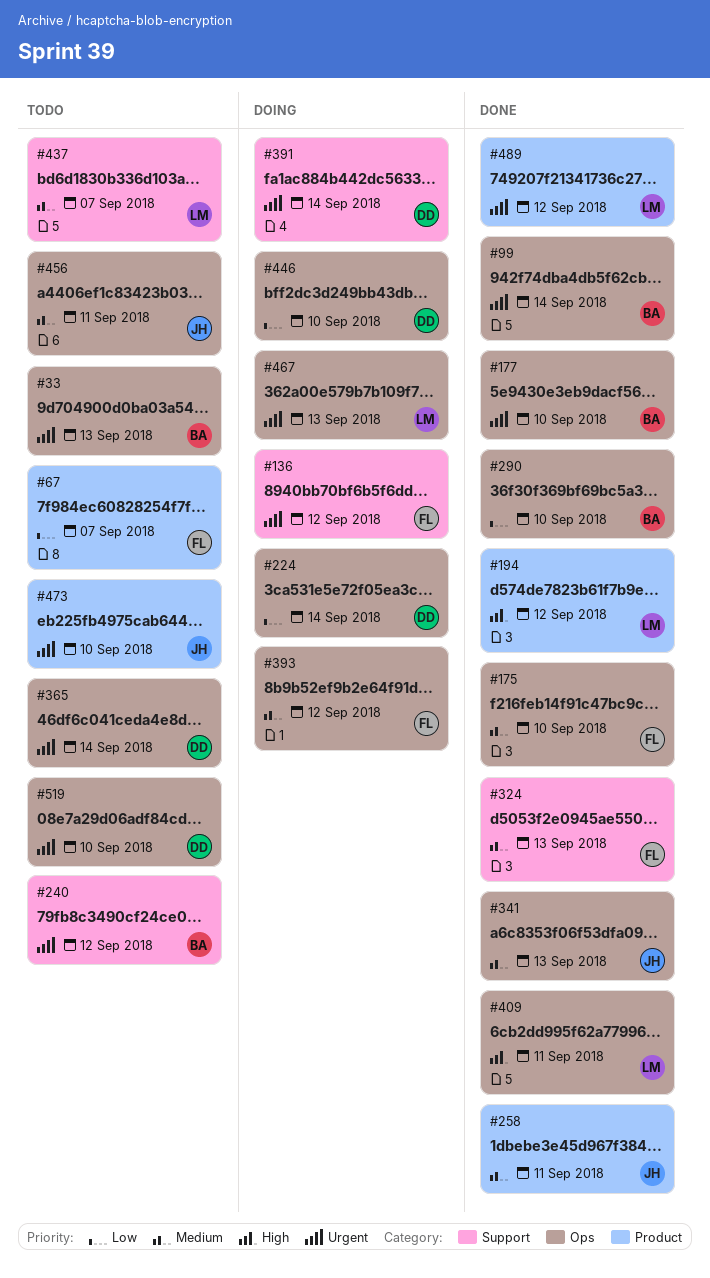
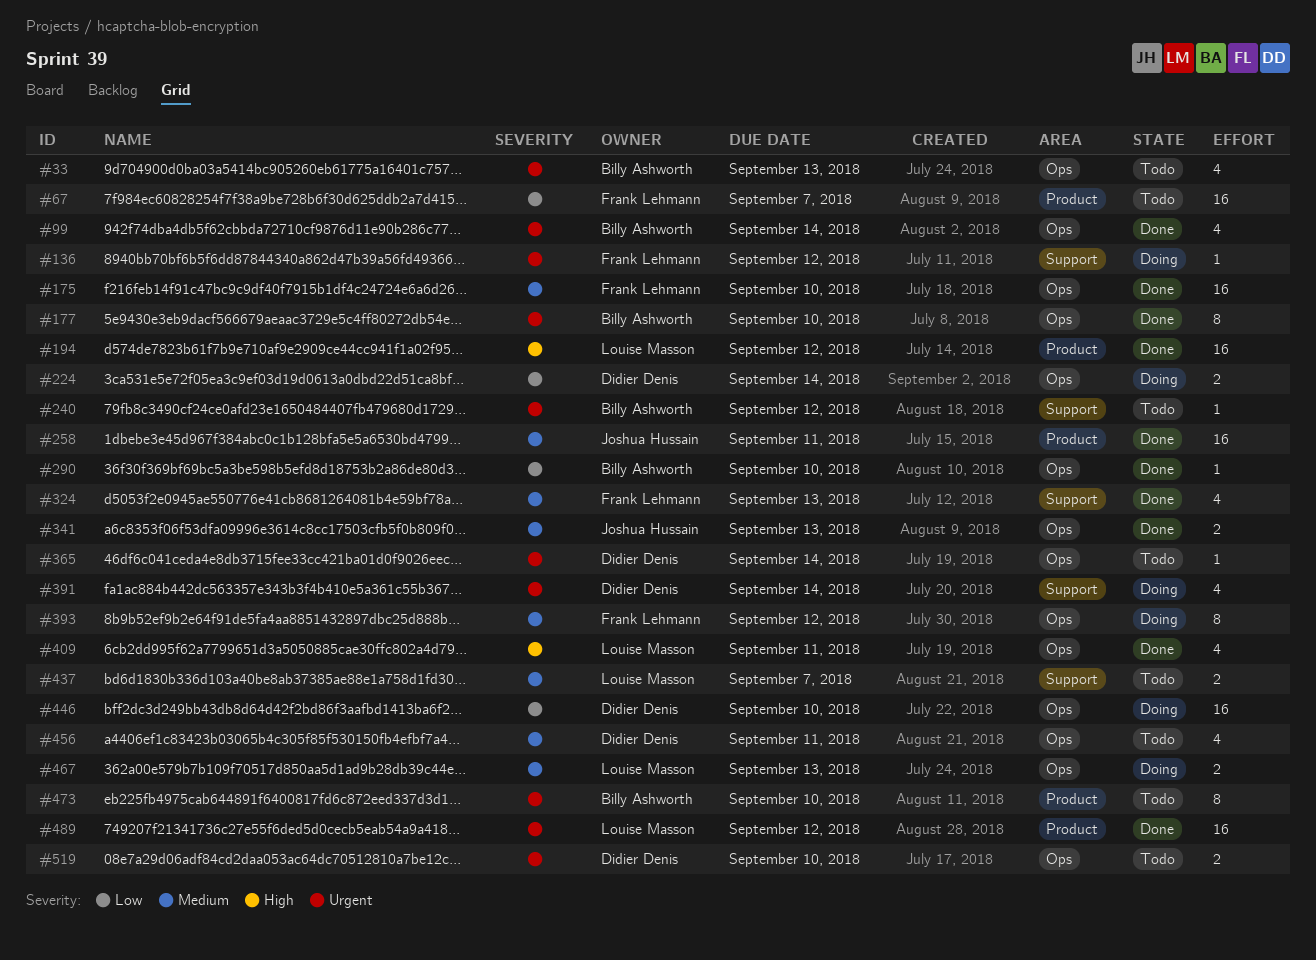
#456, owner: Joshua Hussain -> Didier Denis
#467, priority: Urgent -> Medium
#473, owner: Joshua Hussain -> Billy Ashworth

